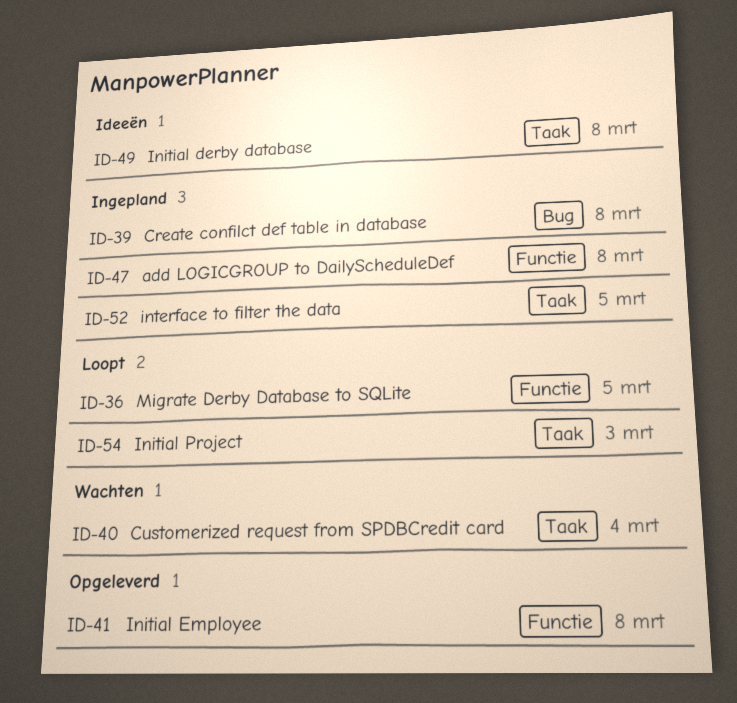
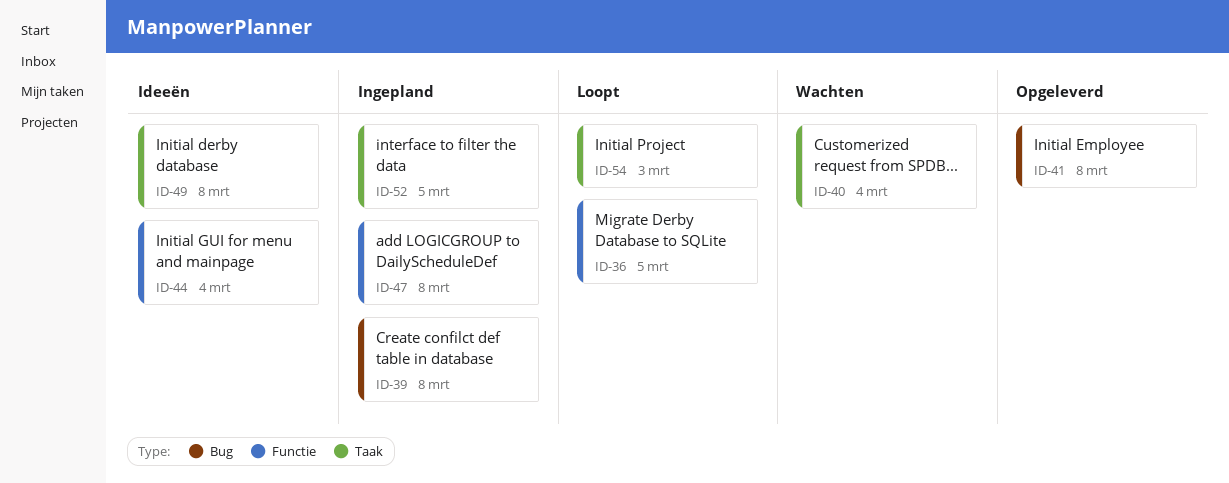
ID-41, label: Functie -> Bug
ID-44: none -> present

